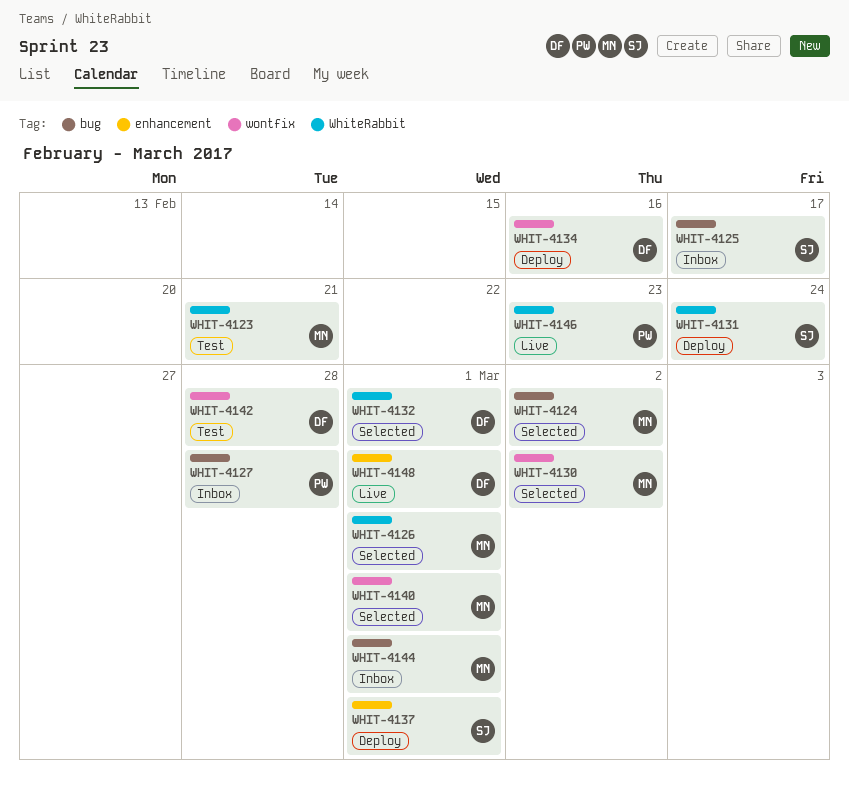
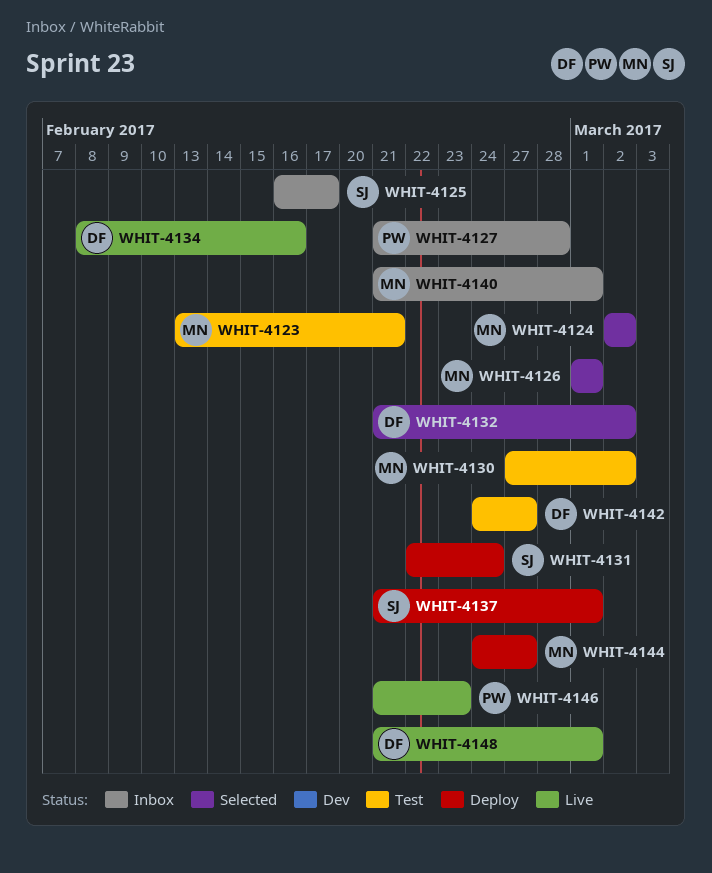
WHIT-4130, status: Selected -> Test
WHIT-4132, due: Mar 1 -> Mar 2
WHIT-4134, status: Deploy -> Live
WHIT-4140, status: Selected -> Inbox
WHIT-4142, due: Feb 28 -> Feb 27
WHIT-4144, status: Inbox -> Deploy
WHIT-4144, due: Mar 1 -> Feb 27

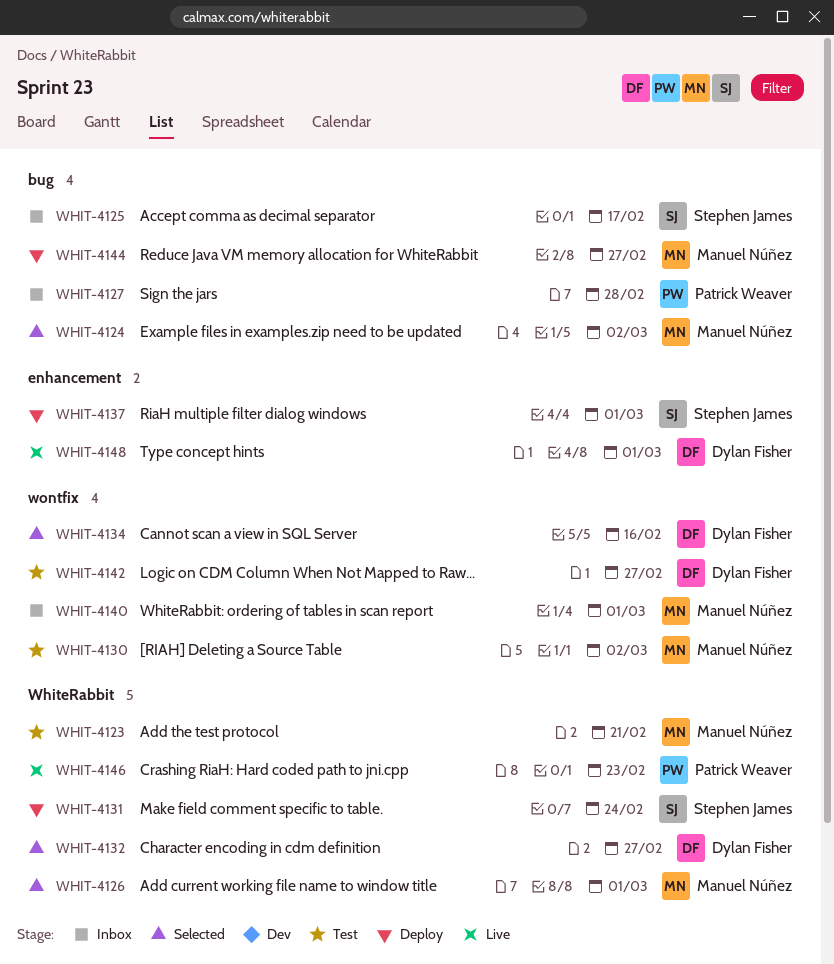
WHIT-4132, due: Mar 2 -> Feb 27
WHIT-4134, status: Live -> Selected

